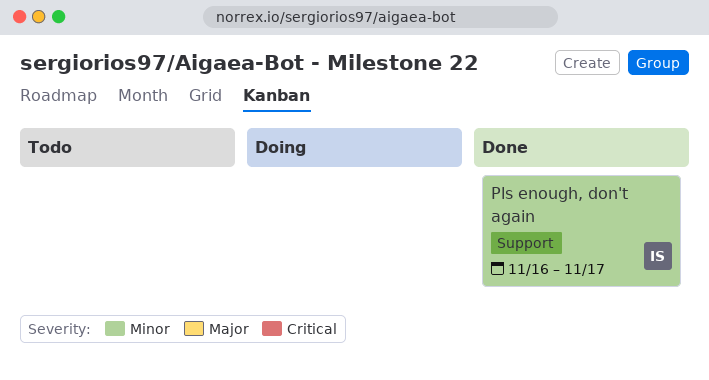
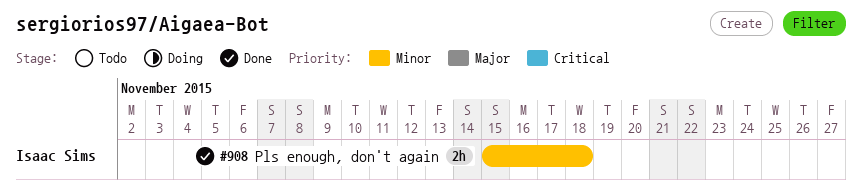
Pls enough, don't again, start: Nov 16 -> Nov 15
Pls enough, don't again, due: Nov 17 -> Nov 18

